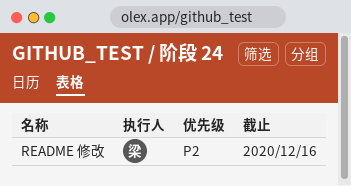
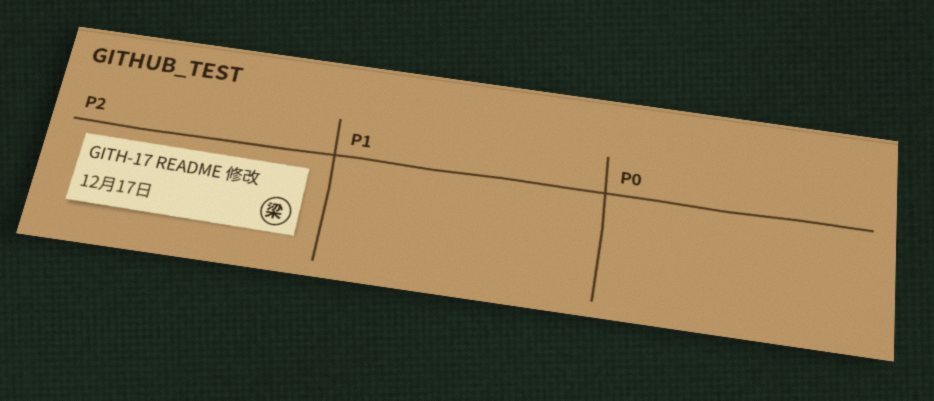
README 修改, due: Dec 16 -> Dec 17

